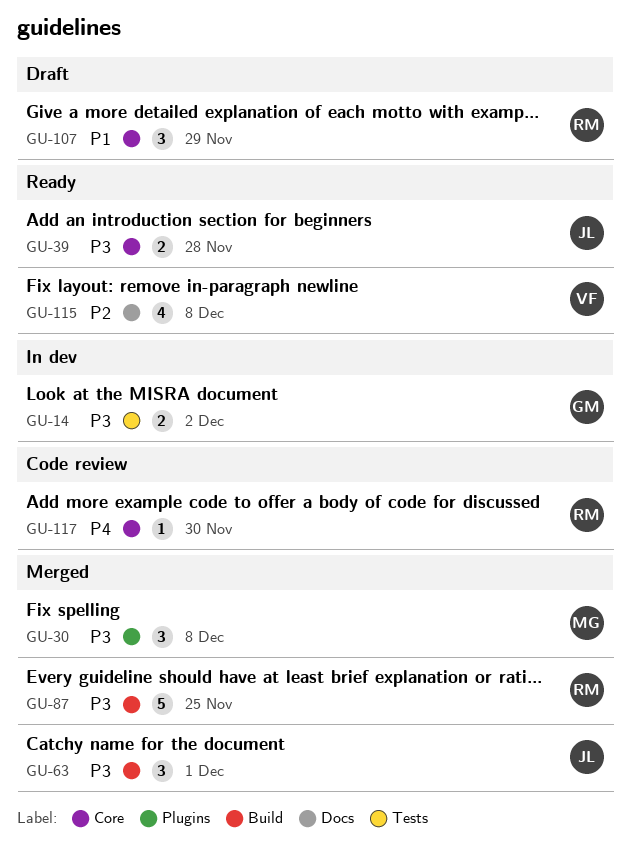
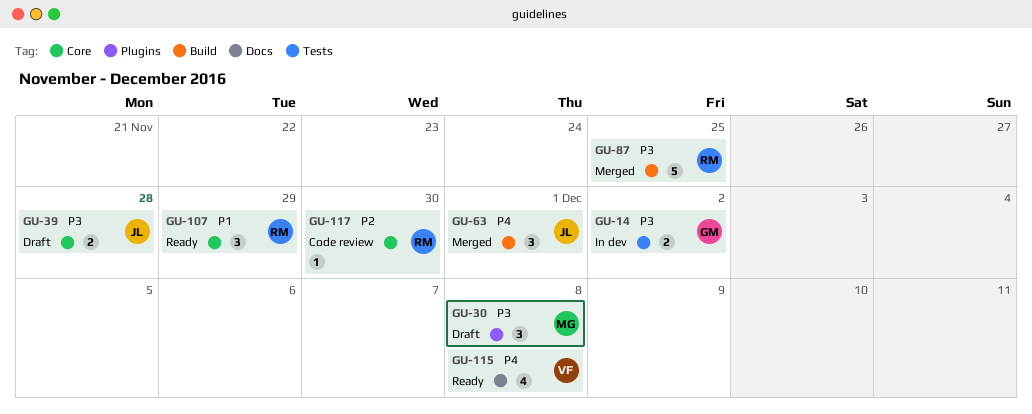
GU-30, status: Merged -> Draft
GU-39, status: Ready -> Draft
GU-63, priority: P3 -> P4
GU-107, status: Draft -> Ready
GU-115, priority: P2 -> P4
GU-117, priority: P4 -> P2

